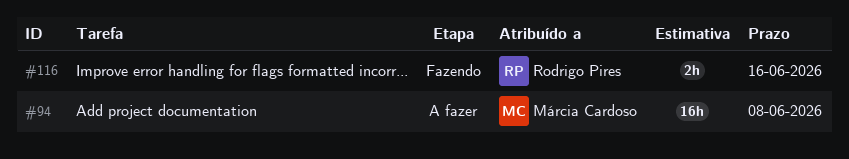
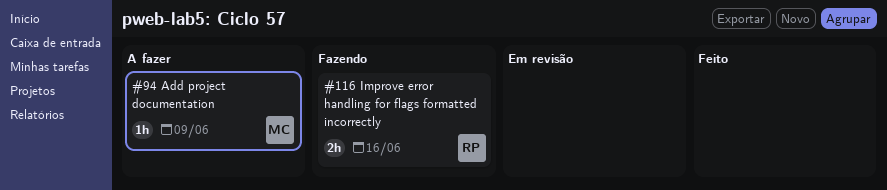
#94, estimate: 16h -> 1h
#94, due: Jun 8 -> Jun 9

